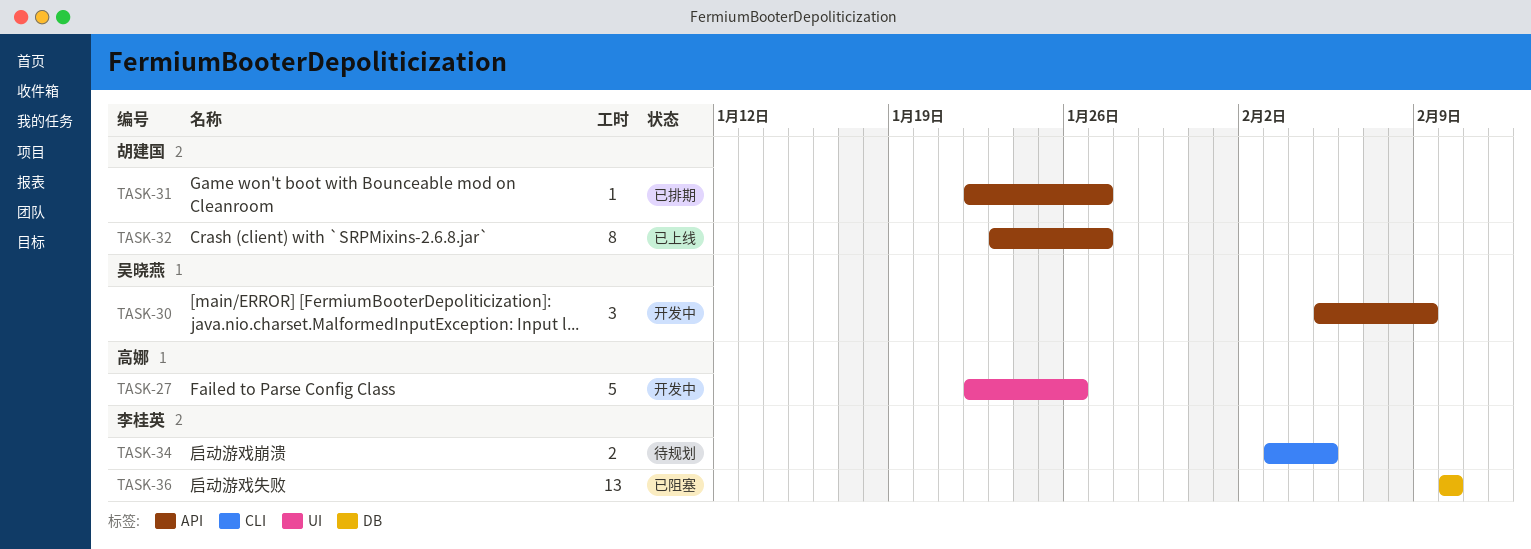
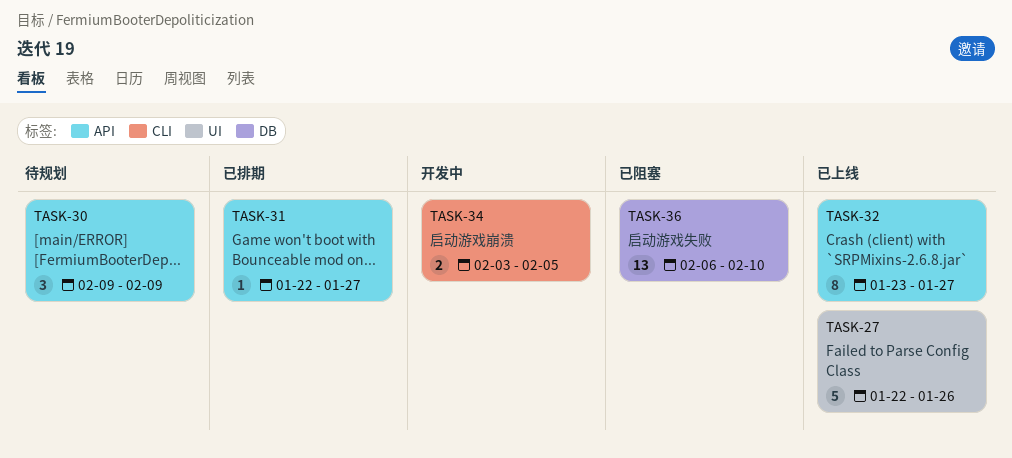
TASK-27, status: 开发中 -> 已上线
TASK-30, status: 开发中 -> 待规划
TASK-30, start: Feb 5 -> Feb 9
TASK-34, status: 待规划 -> 开发中
TASK-36, start: Feb 10 -> Feb 6

